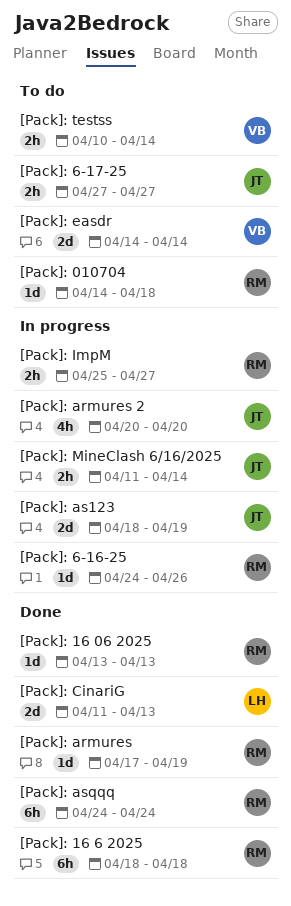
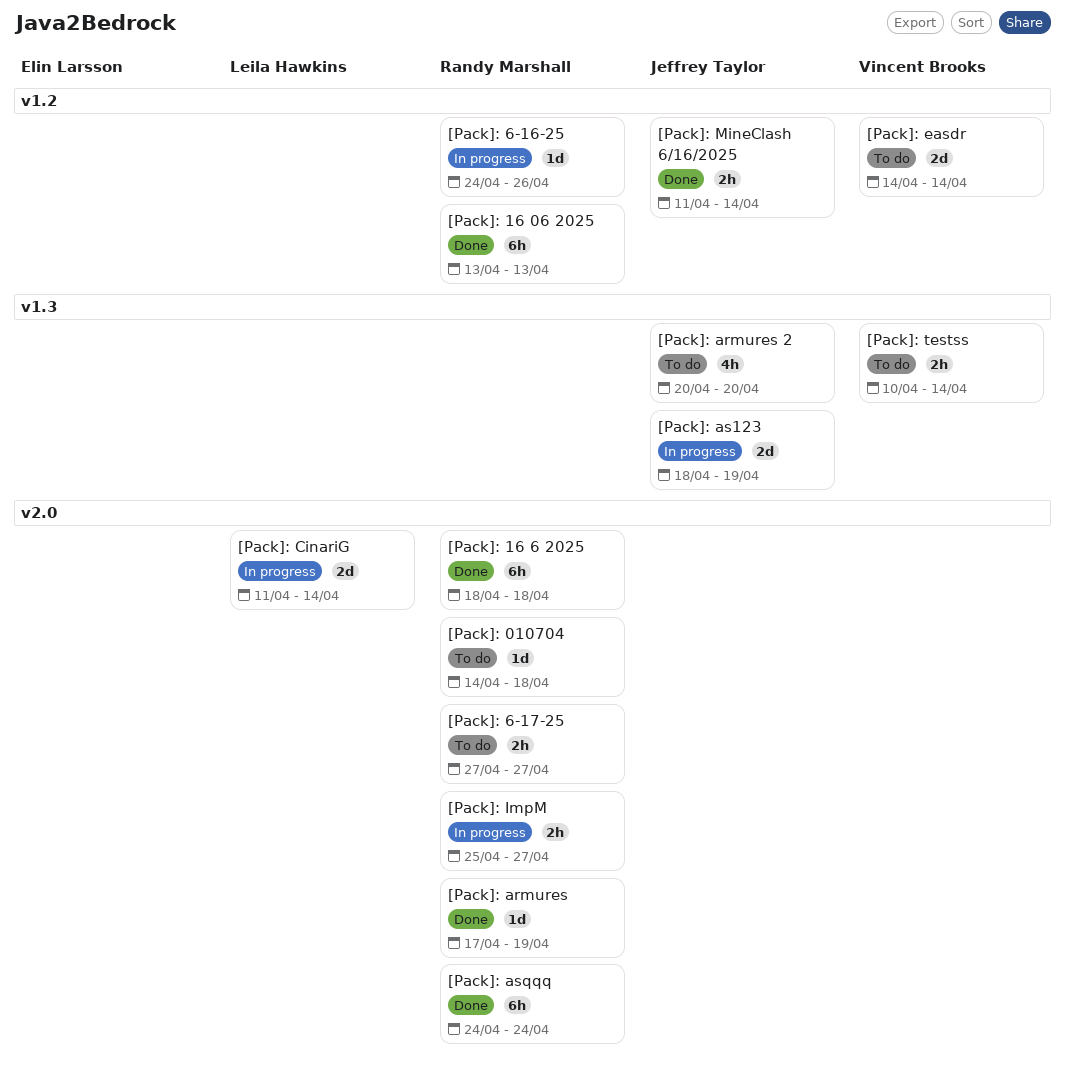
[Pack]: 16 06 2025, estimate: 1d -> 6h
[Pack]: 6-17-25, owner: Jeffrey Taylor -> Randy Marshall
[Pack]: armures 2, status: In progress -> To do
[Pack]: CinariG, status: Done -> In progress
[Pack]: CinariG, due: Apr 13 -> Apr 14
[Pack]: MineClash 6/16/2025, status: In progress -> Done

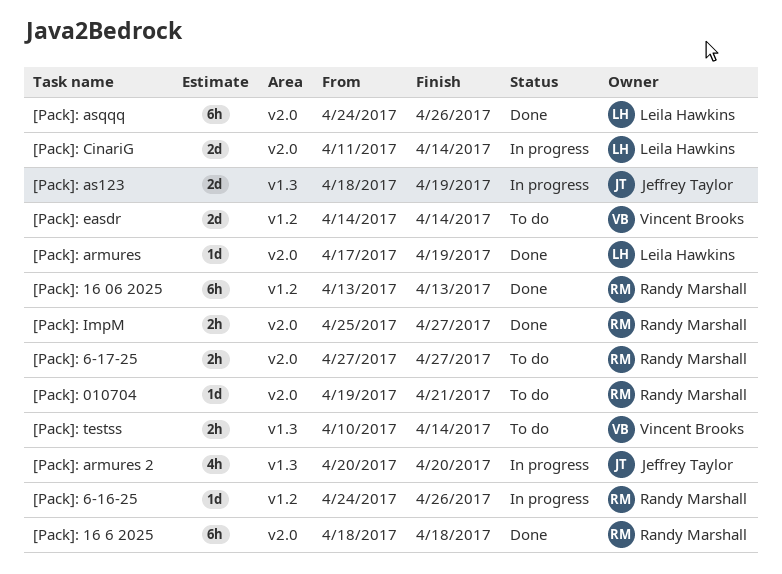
[Pack]: 010704, start: Apr 14 -> Apr 19
[Pack]: 010704, due: Apr 18 -> Apr 21
[Pack]: armures, owner: Randy Marshall -> Leila Hawkins
[Pack]: armures 2, status: To do -> In progress
[Pack]: asqqq, owner: Randy Marshall -> Leila Hawkins
[Pack]: asqqq, due: Apr 24 -> Apr 26
[Pack]: ImpM, status: In progress -> Done
[Pack]: MineClash 6/16/2025: present -> none

